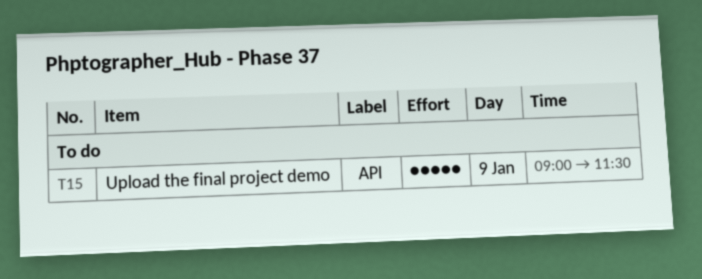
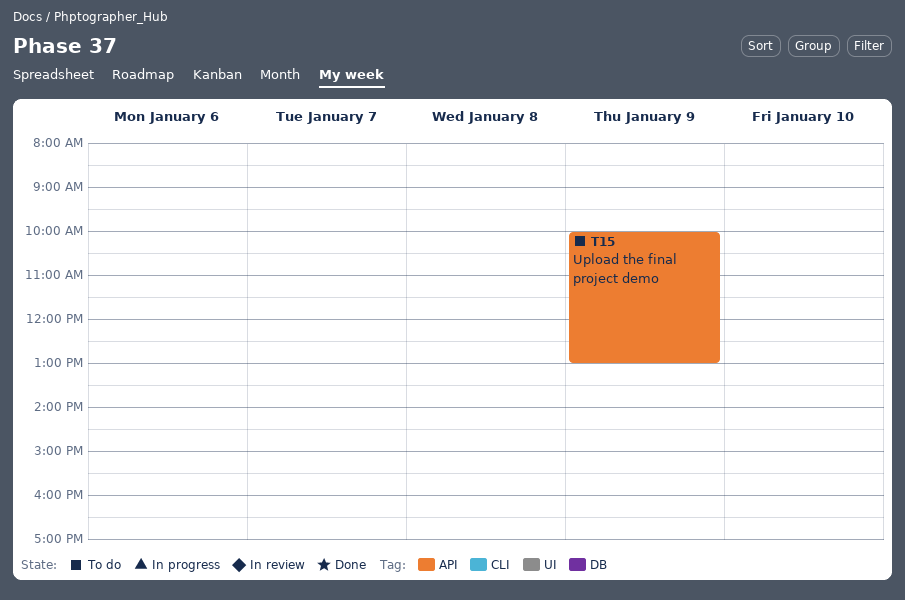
T15, begins: 09:00 -> 10:00
T15, ends: 11:30 -> 13:00

